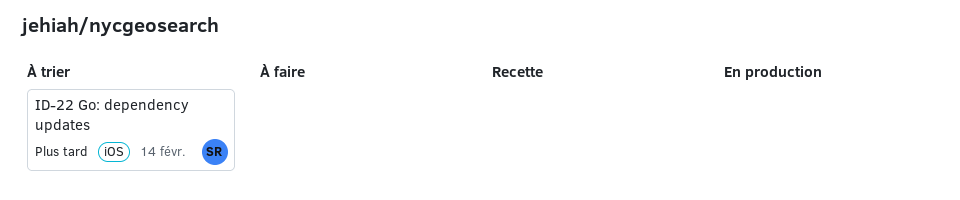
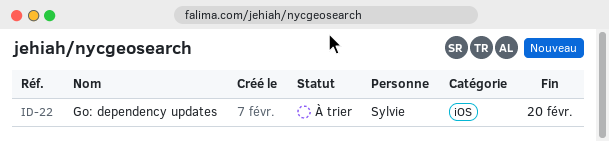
ID-22, due: Feb 14 -> Feb 20

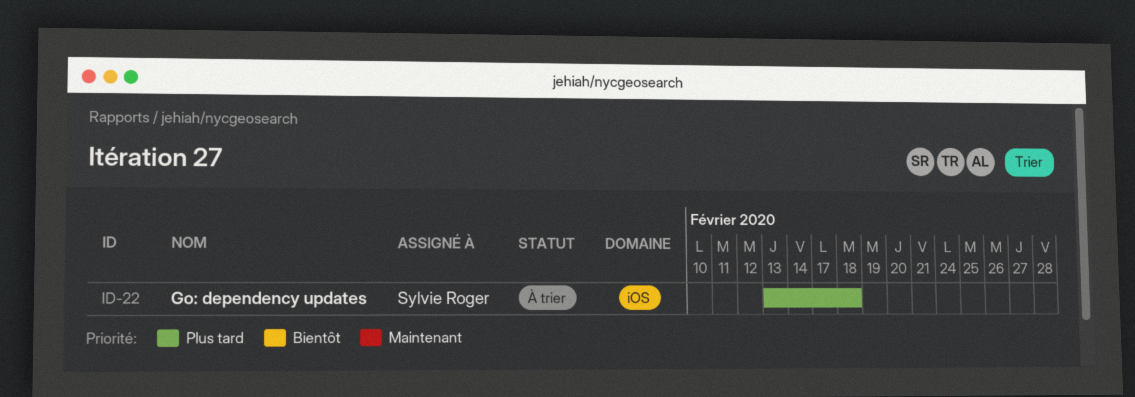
ID-22, due: Feb 20 -> Feb 18

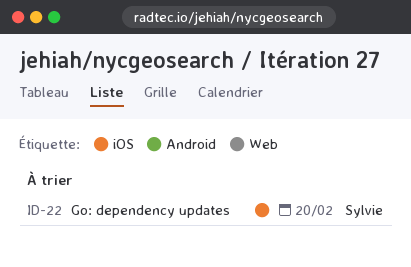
ID-22, due: Feb 18 -> Feb 20

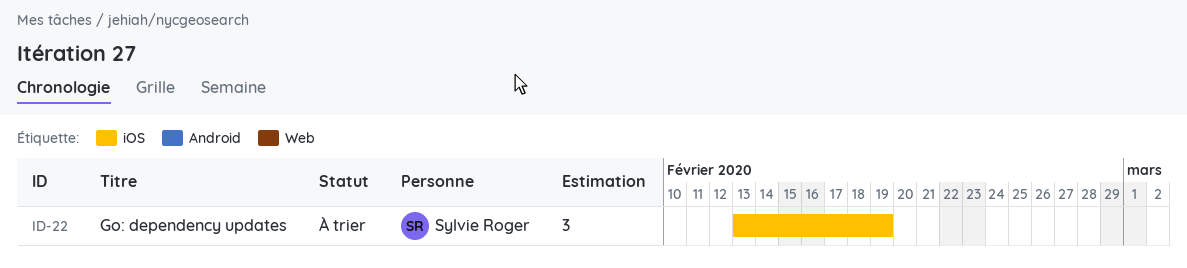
ID-22, due: Feb 20 -> Feb 19

